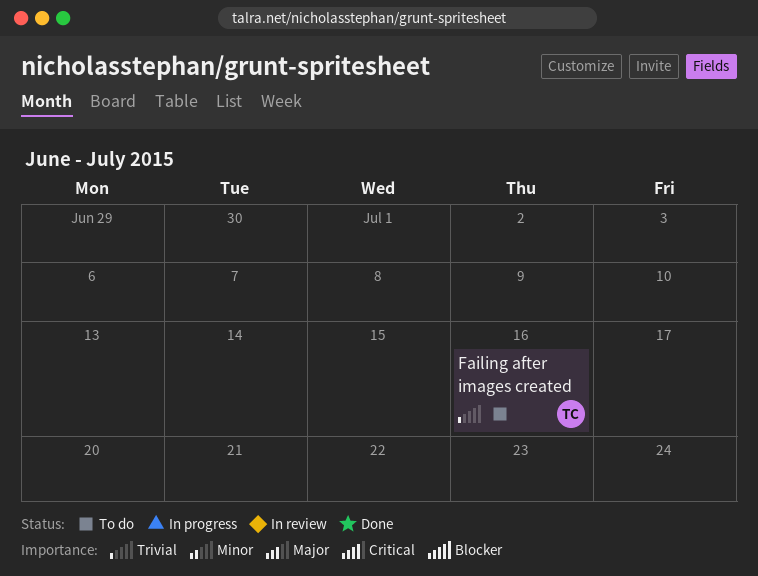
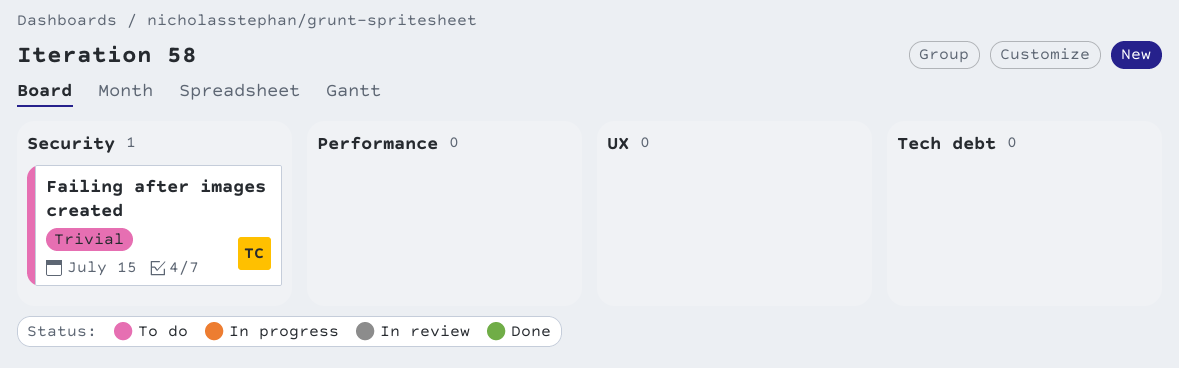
Failing after images created, due: Jul 16 -> Jul 15

